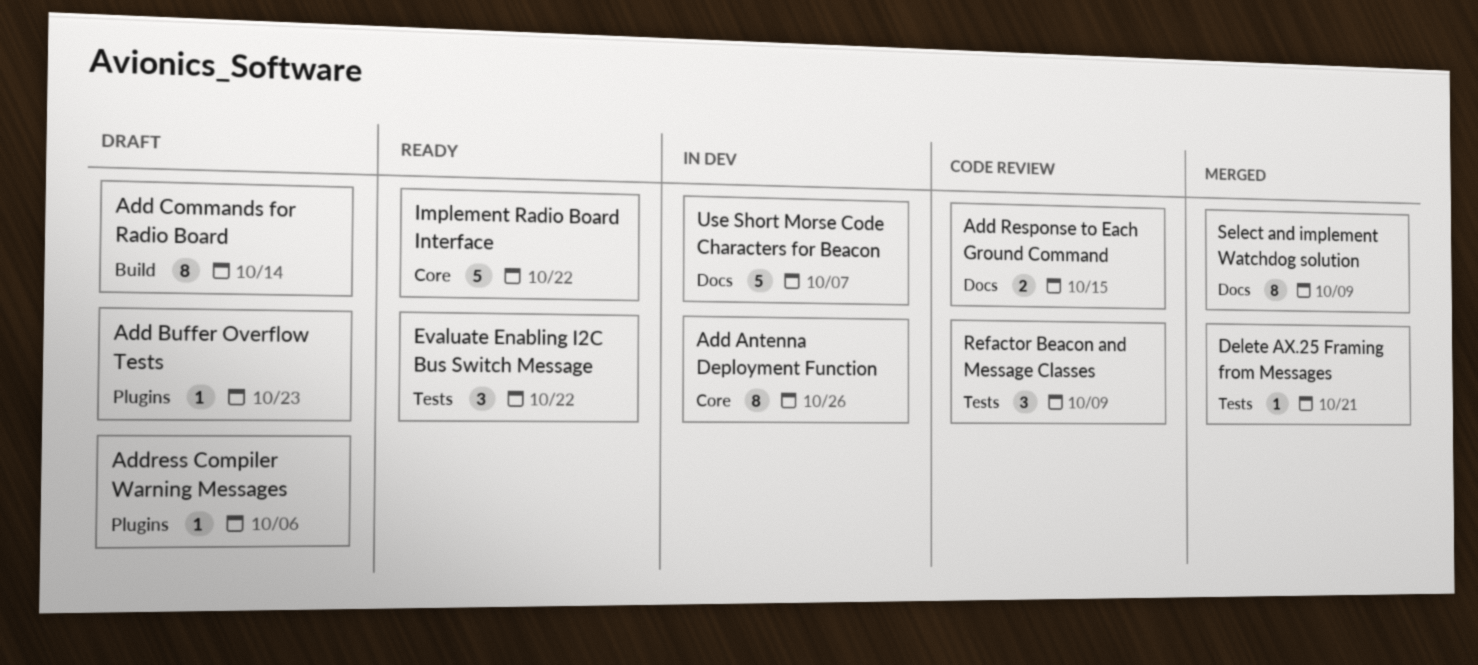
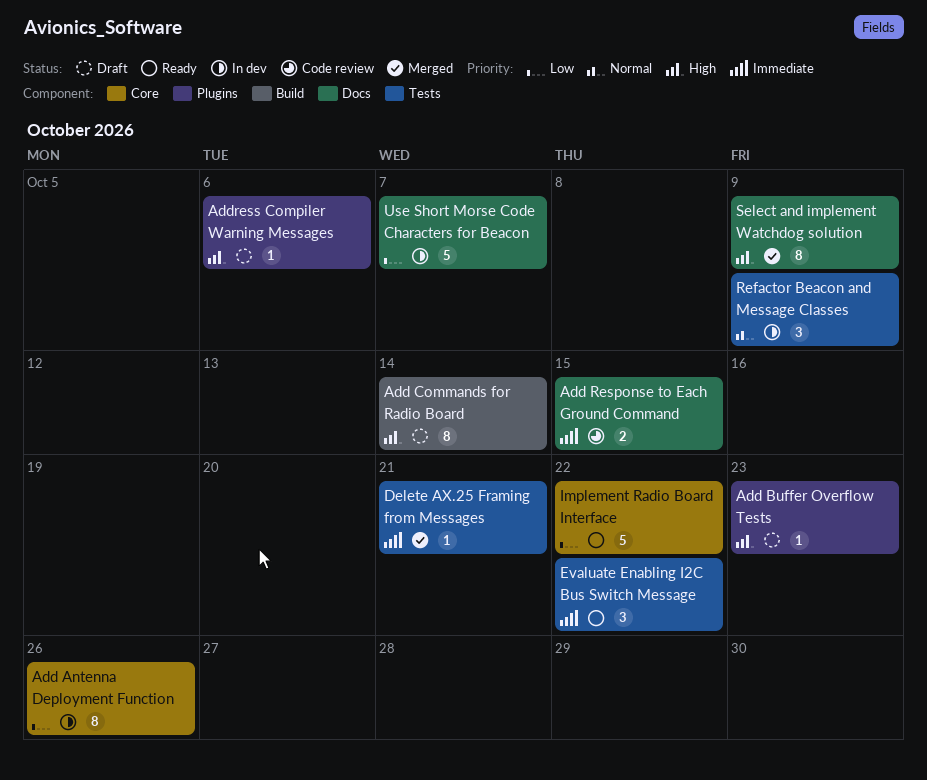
Refactor Beacon and Message Classes, status: Code review -> In dev

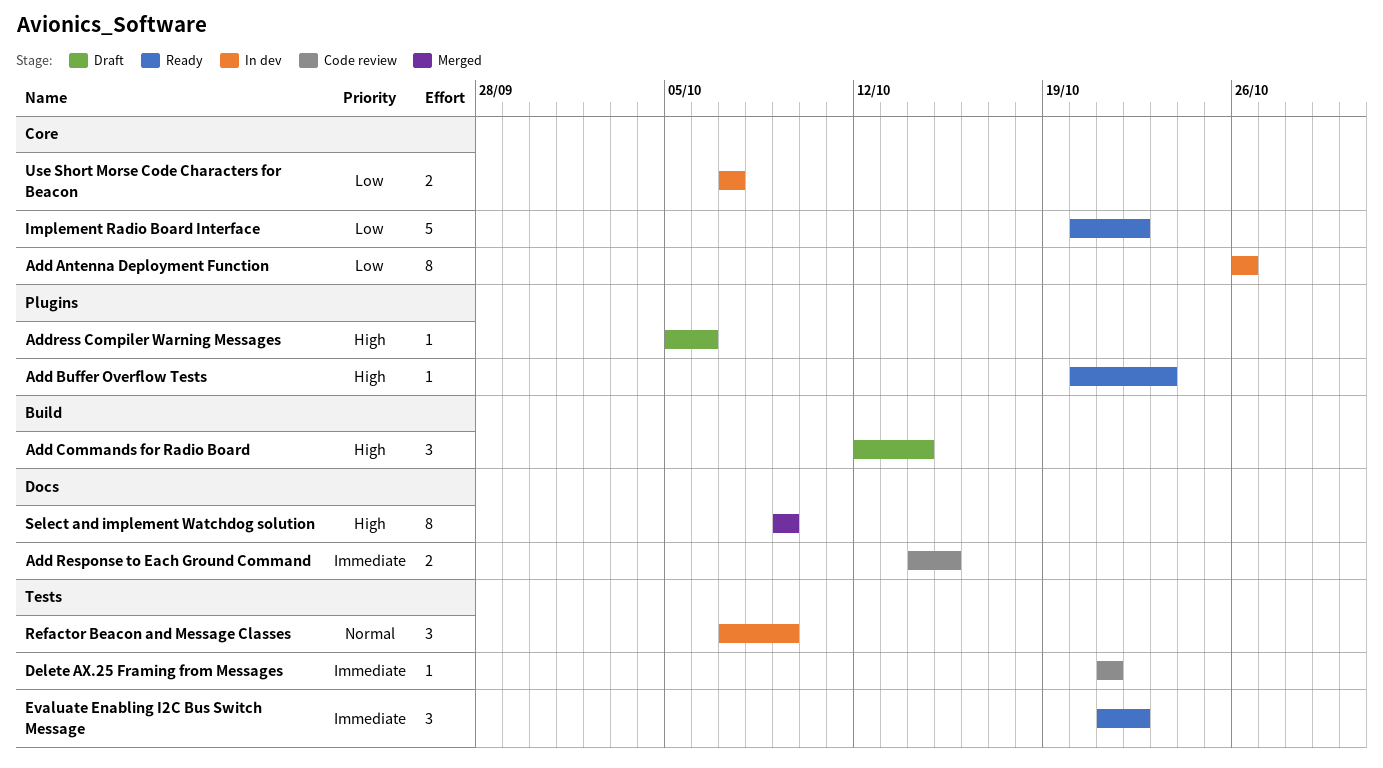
Add Buffer Overflow Tests, status: Draft -> Ready
Add Commands for Radio Board, estimate: 8 -> 3
Delete AX.25 Framing from Messages, status: Merged -> Code review
Use Short Morse Code Characters for Beacon, label: Docs -> Core
Use Short Morse Code Characters for Beacon, estimate: 5 -> 2

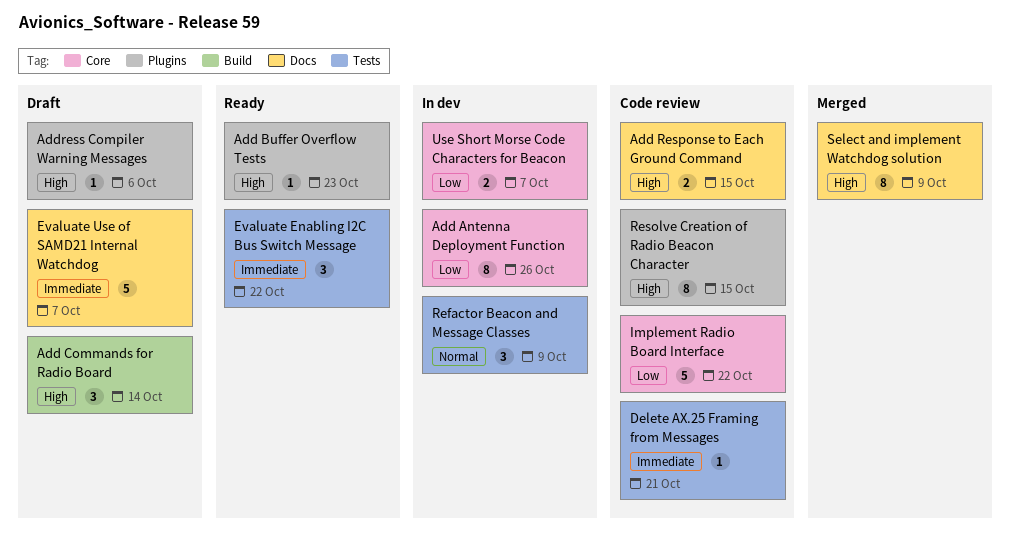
Add Response to Each Ground Command, priority: Immediate -> High
Evaluate Use of SAMD21 Internal Watchdog: none -> present
Implement Radio Board Interface, status: Ready -> Code review
Resolve Creation of Radio Beacon Character: none -> present

